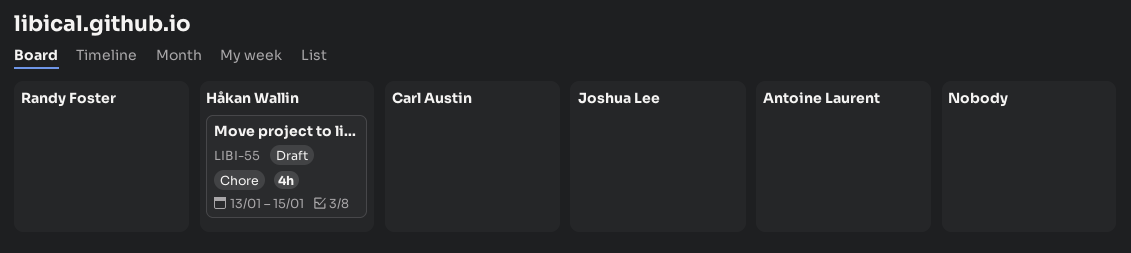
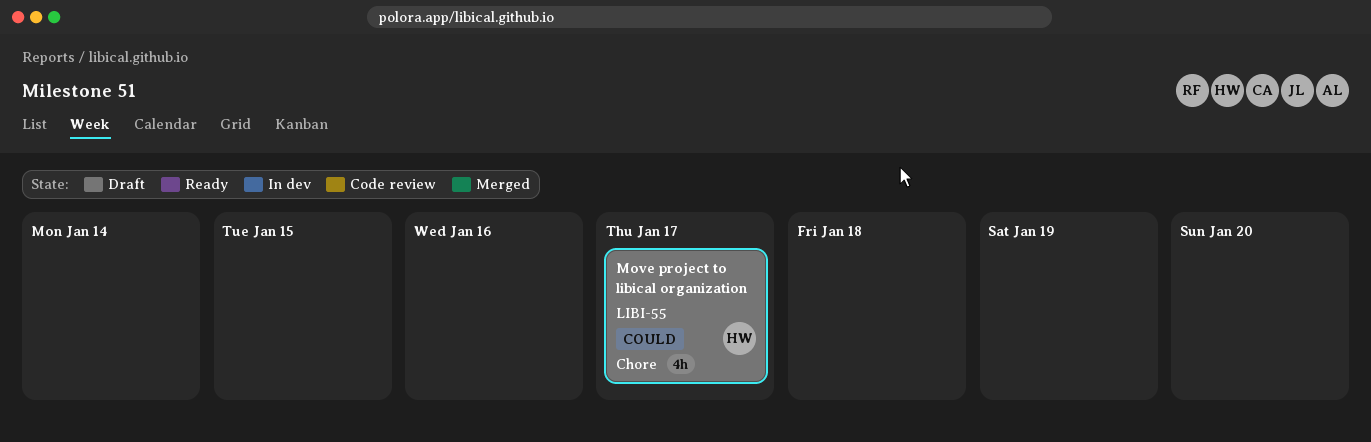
LIBI-55, due: Jan 15 -> Jan 17

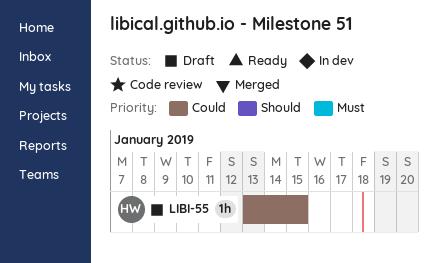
LIBI-55, estimate: 4h -> 1h
LIBI-55, due: Jan 17 -> Jan 15

